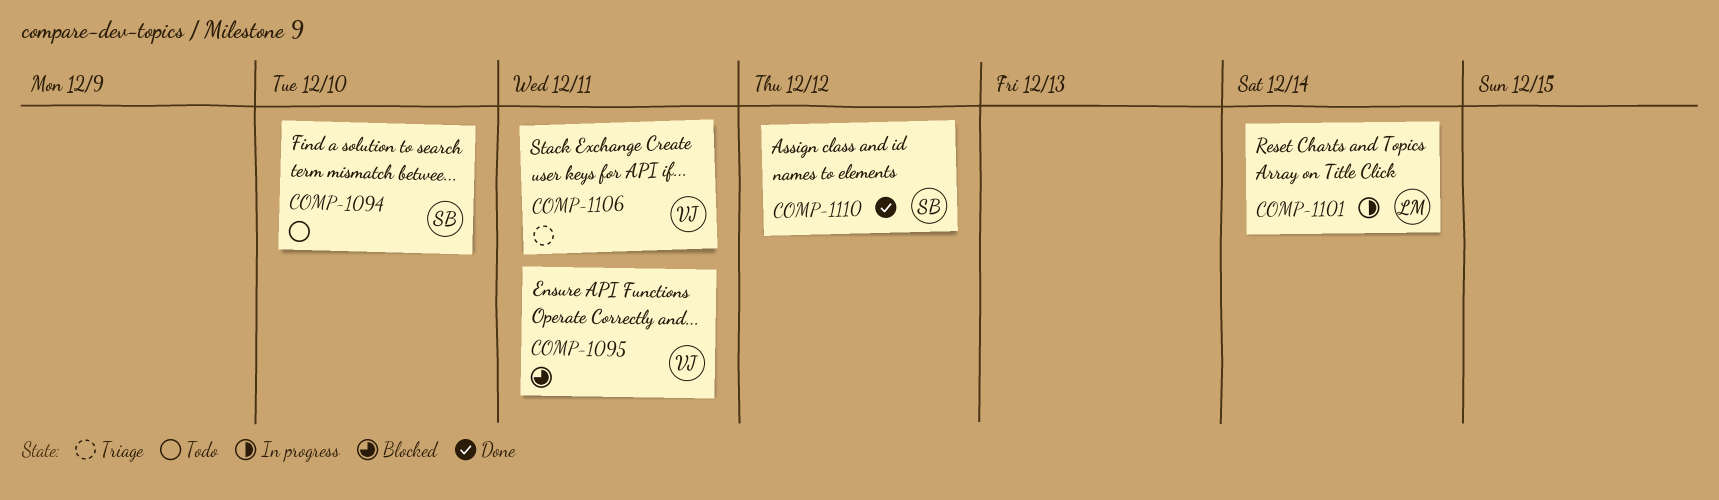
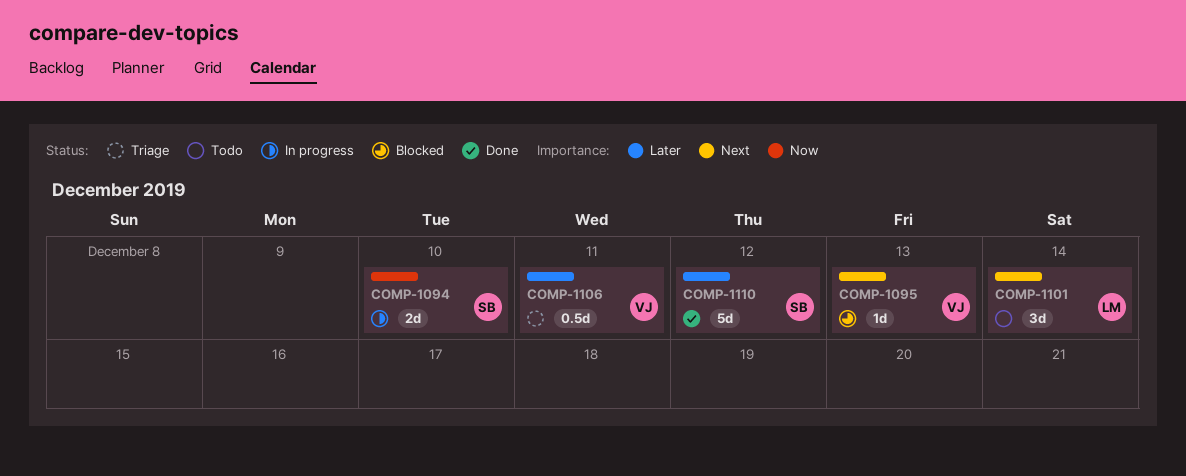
COMP-1094, status: Todo -> In progress
COMP-1095, due: Dec 11 -> Dec 13
COMP-1101, status: In progress -> Todo

